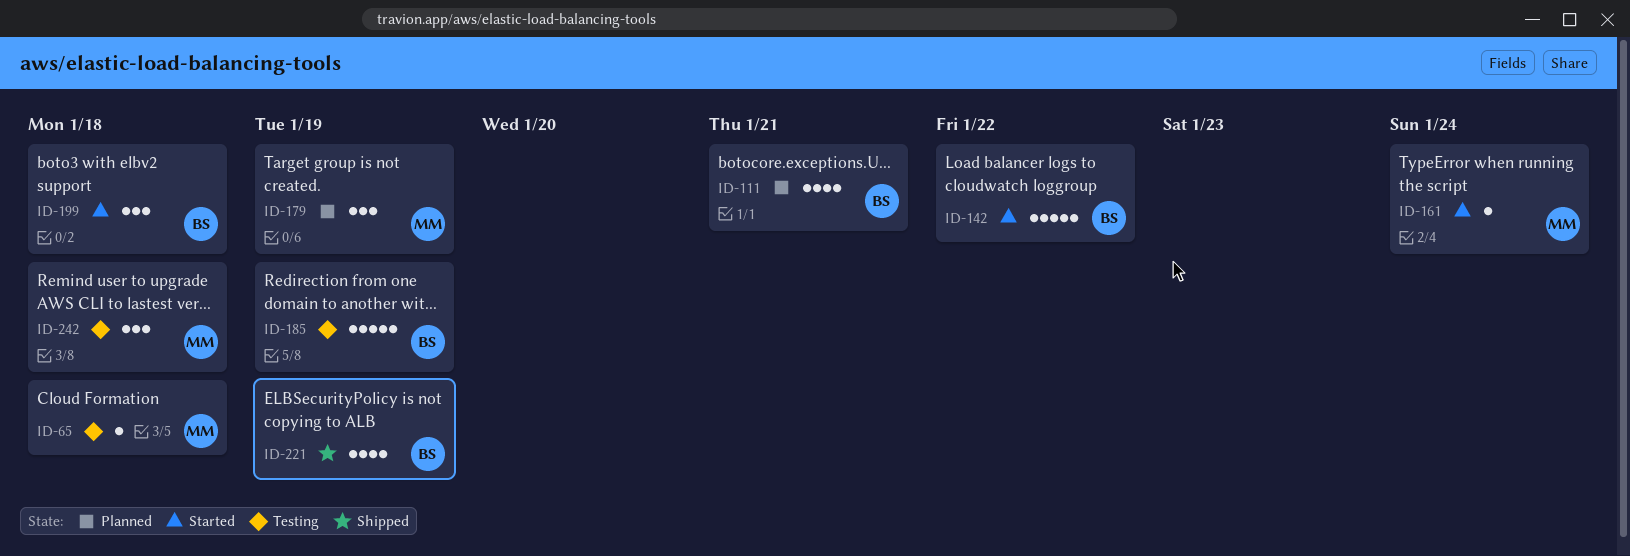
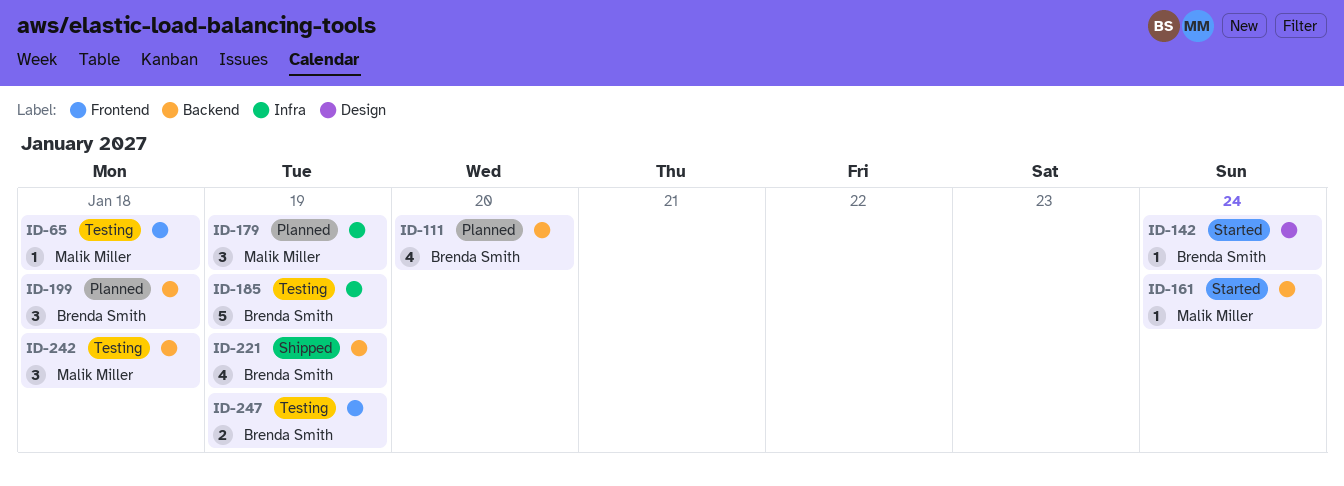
ID-111, due: Jan 21 -> Jan 20
ID-142, estimate: 5 -> 1
ID-142, due: Jan 22 -> Jan 24
ID-199, status: Started -> Planned
ID-247: none -> present

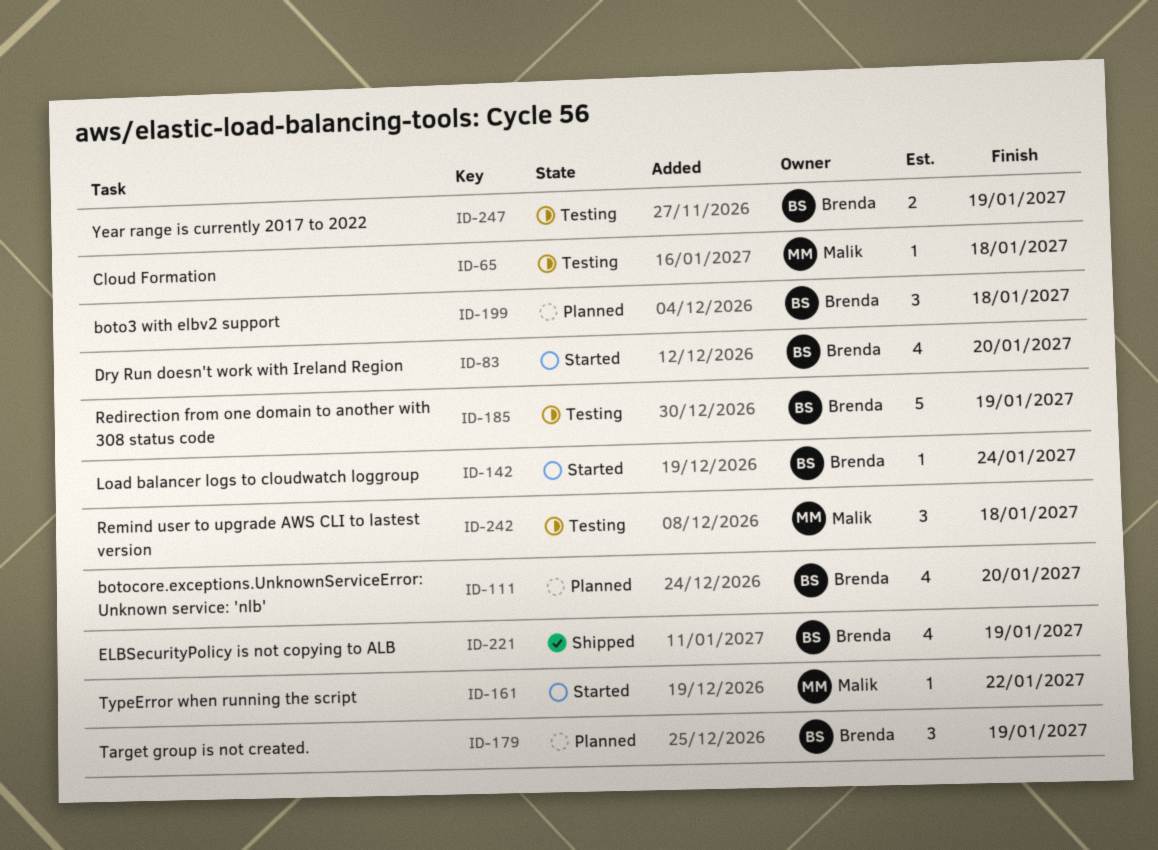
ID-83: none -> present
ID-161, due: Jan 24 -> Jan 22
ID-179, owner: Malik Miller -> Brenda Smith

